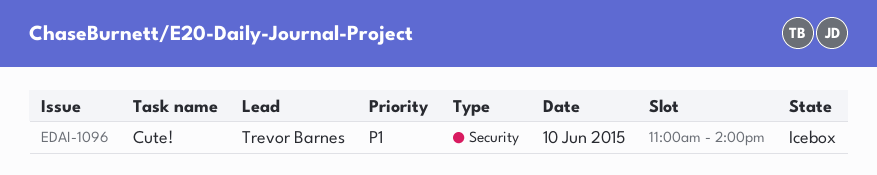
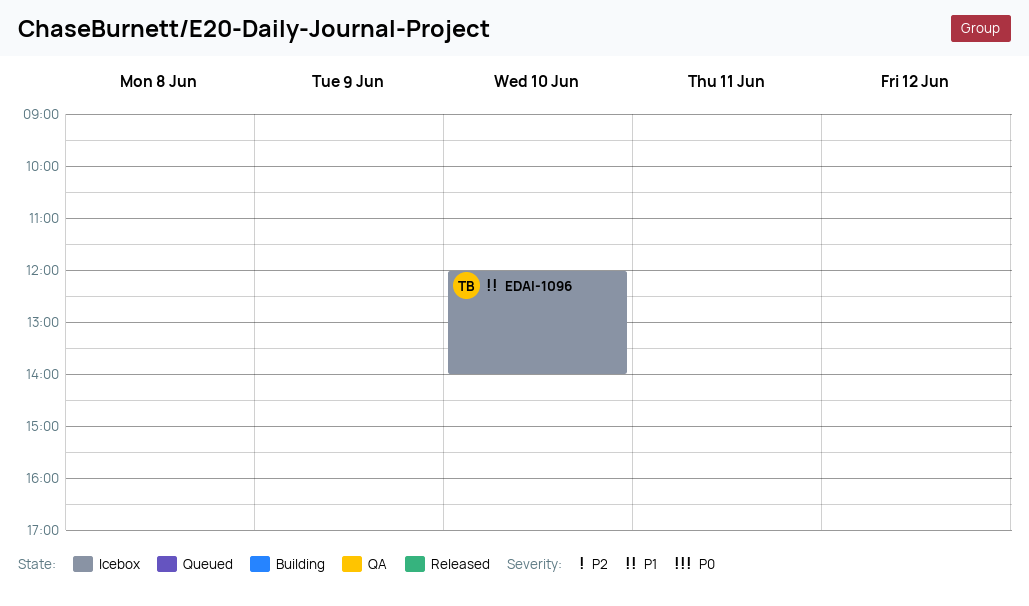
EDAI-1096, begins: 11:00 -> 12:00

